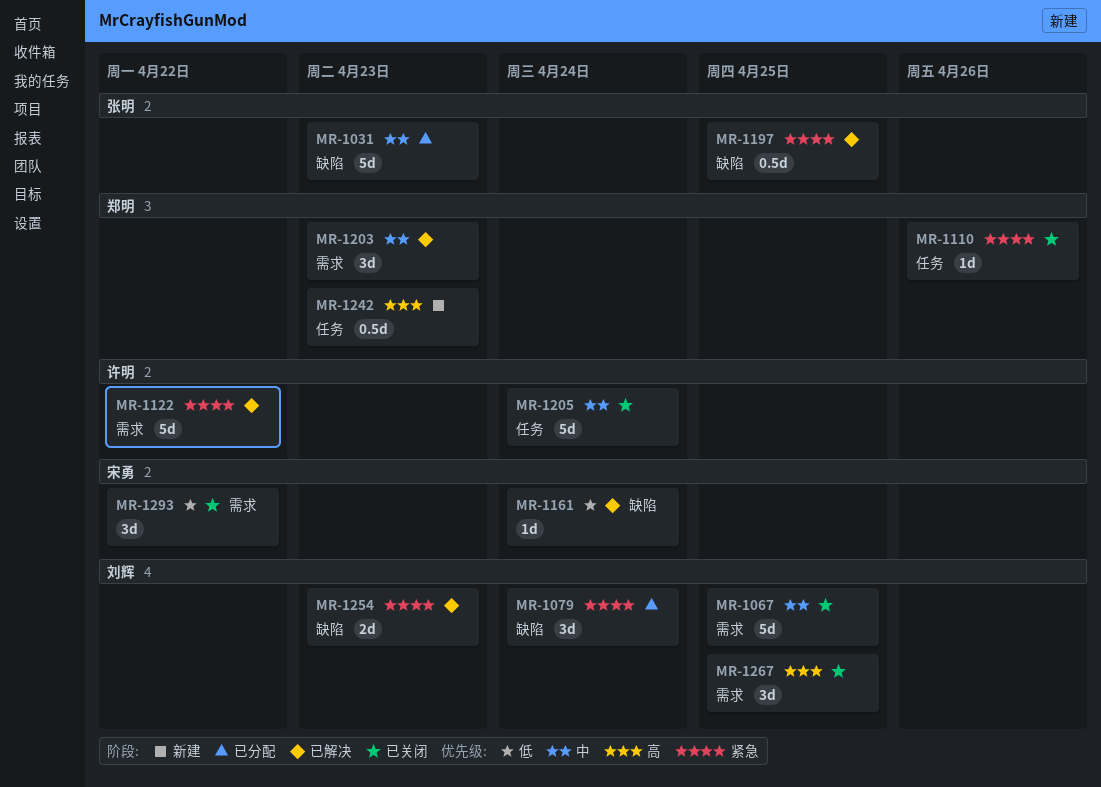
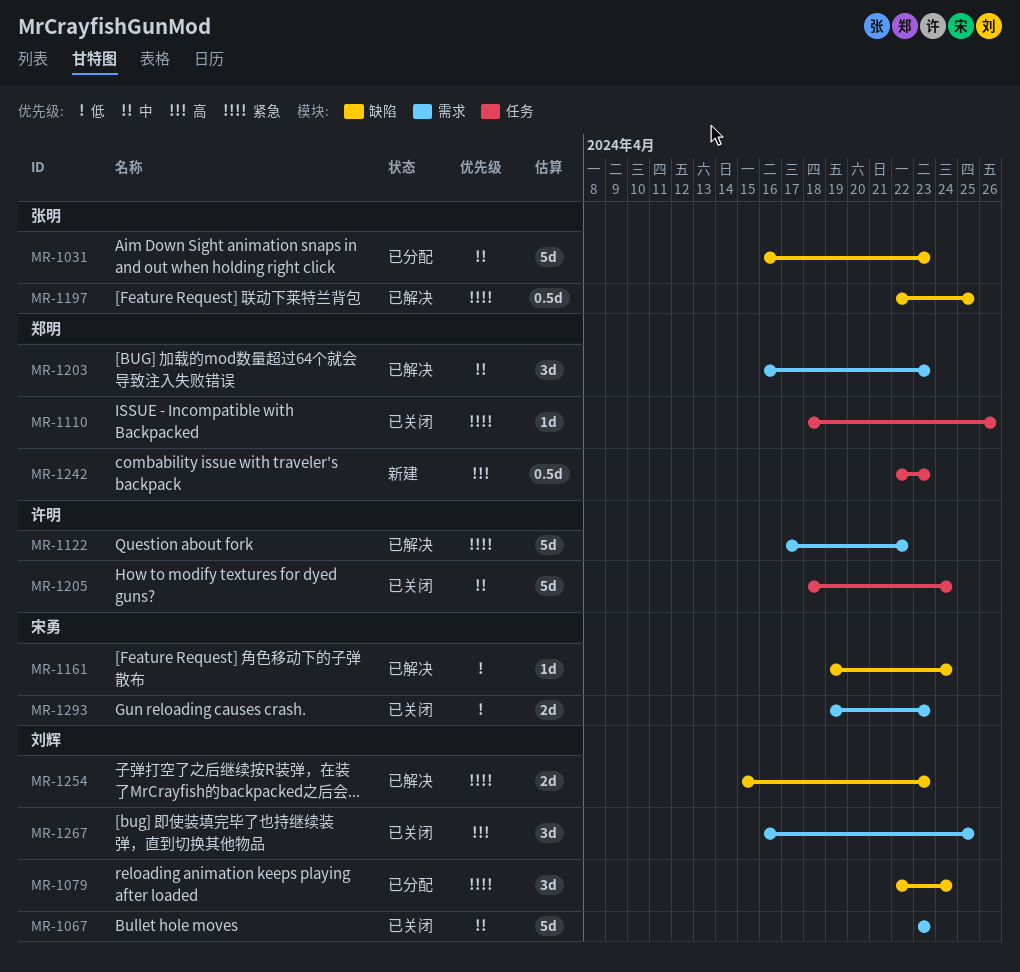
MR-1067, due: Apr 25 -> Apr 23
MR-1293, estimate: 3d -> 2d
MR-1293, due: Apr 22 -> Apr 23

